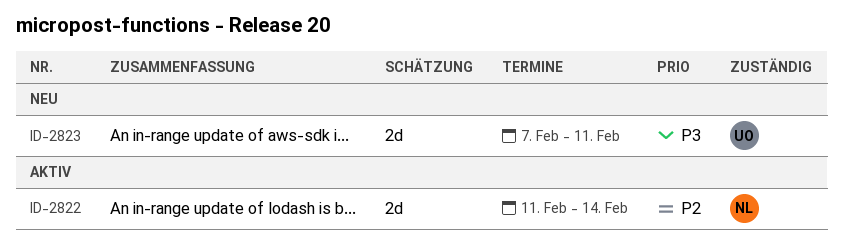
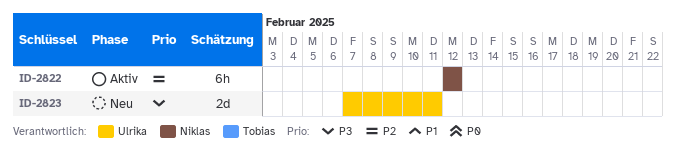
ID-2822, estimate: 2d -> 6h
ID-2822, start: Feb 11 -> Feb 12
ID-2822, due: Feb 14 -> Feb 12

